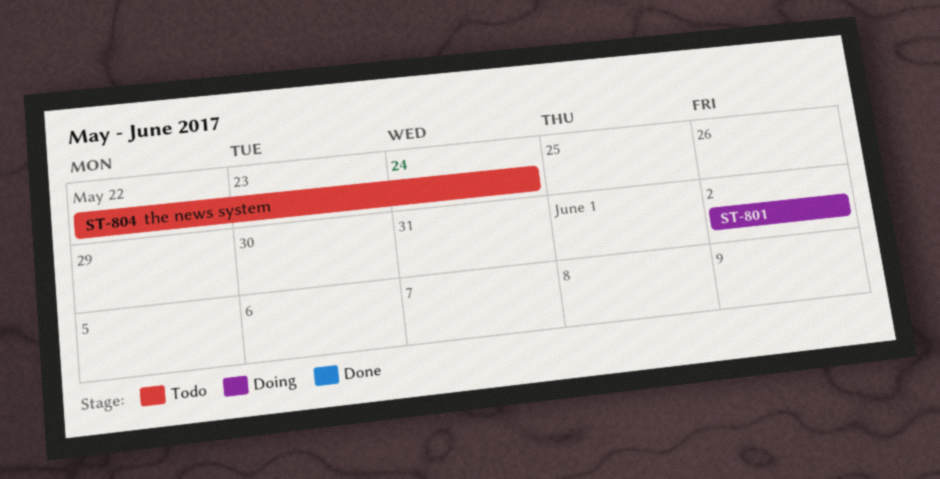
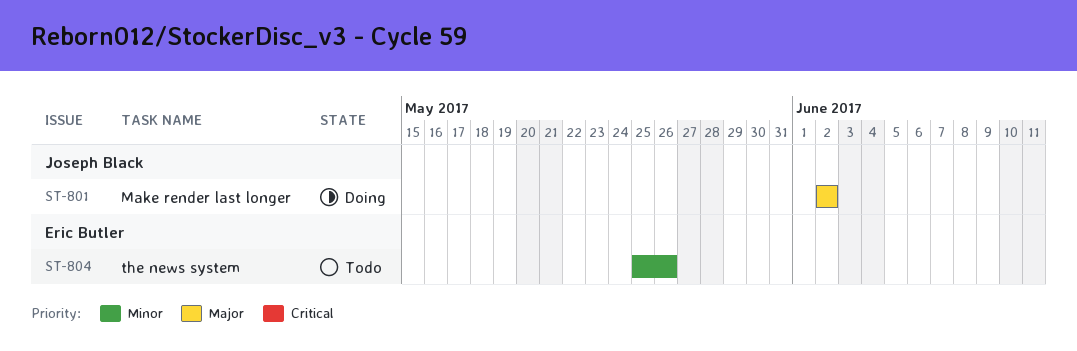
ST-804, start: May 22 -> May 25
ST-804, due: May 24 -> May 26

